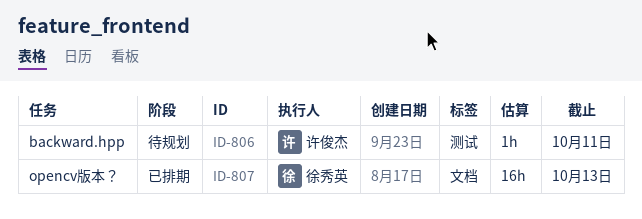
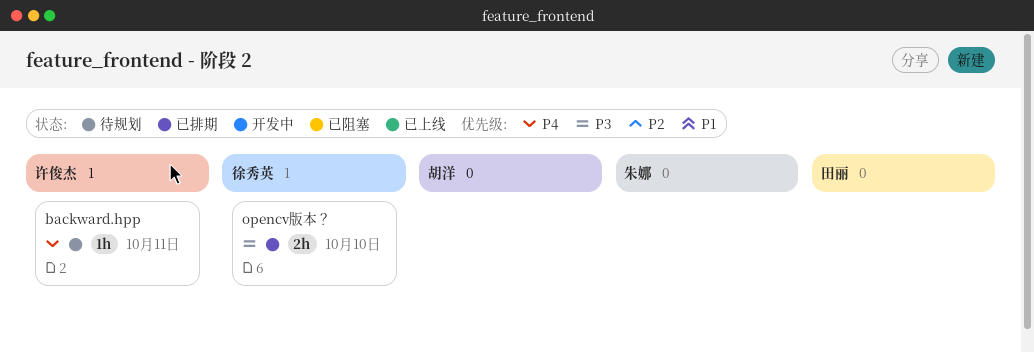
opencv版本？, estimate: 16h -> 2h
opencv版本？, due: Oct 13 -> Oct 10

